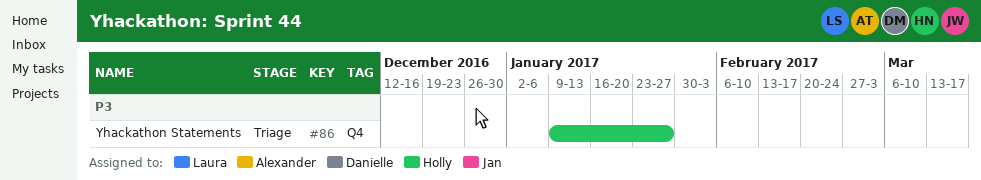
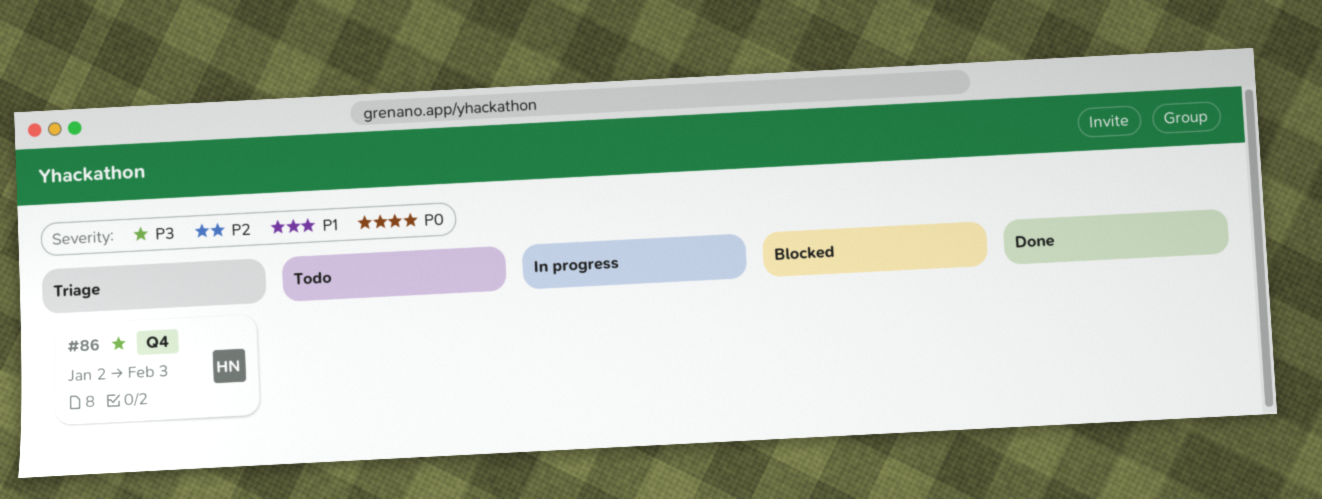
#86, start: Jan 9 -> Jan 2
#86, due: Jan 27 -> Feb 3

